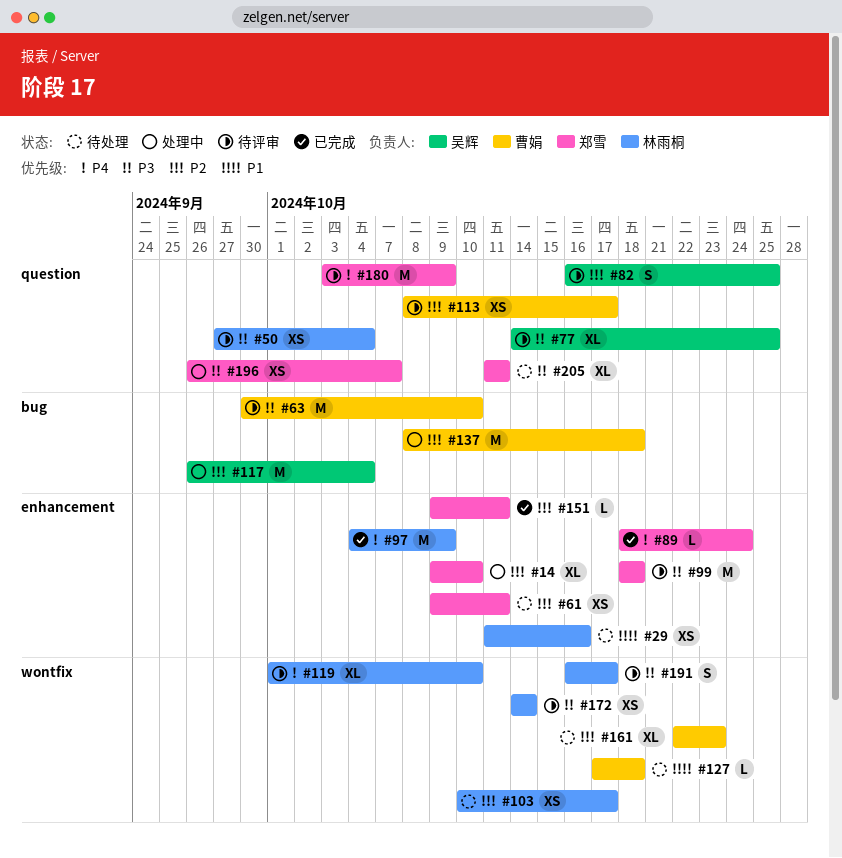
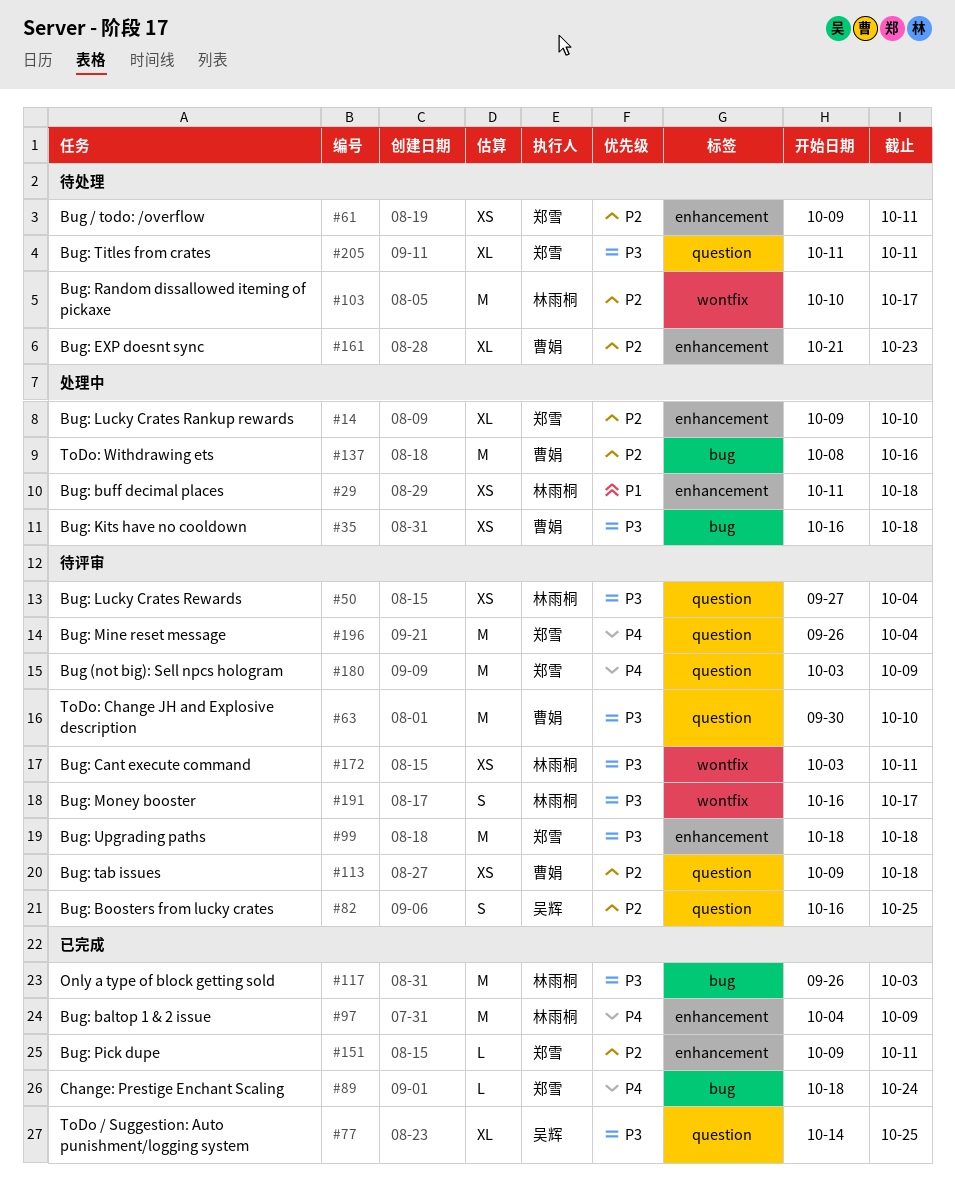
#29, status: 待处理 -> 处理中
#29, due: Oct 16 -> Oct 18
#35: none -> present
#63, label: bug -> question
#77, status: 待评审 -> 已完成
#89, label: enhancement -> bug
#103, estimate: XS -> M
#113, start: Oct 8 -> Oct 9
#113, due: Oct 17 -> Oct 18
#117, status: 处理中 -> 已完成
#117, owner: 吴辉 -> 林雨桐
#117, priority: P2 -> P3
#117, due: Oct 4 -> Oct 3
#119: present -> none
#127: present -> none
#137, due: Oct 18 -> Oct 16
#161, label: wontfix -> enhancement
#161, start: Oct 22 -> Oct 21
#172, start: Oct 14 -> Oct 3
#172, due: Oct 14 -> Oct 11
#196, status: 处理中 -> 待评审
#196, priority: P3 -> P4
#196, estimate: XS -> M
#196, due: Oct 7 -> Oct 4

